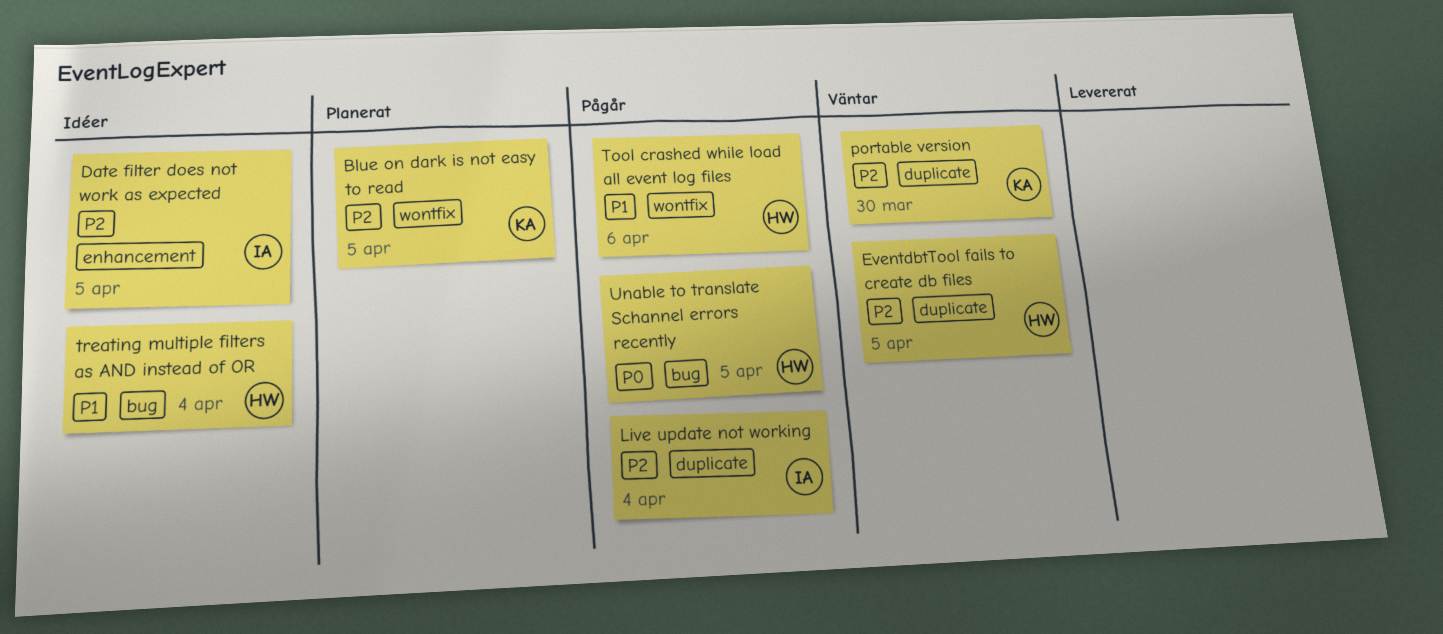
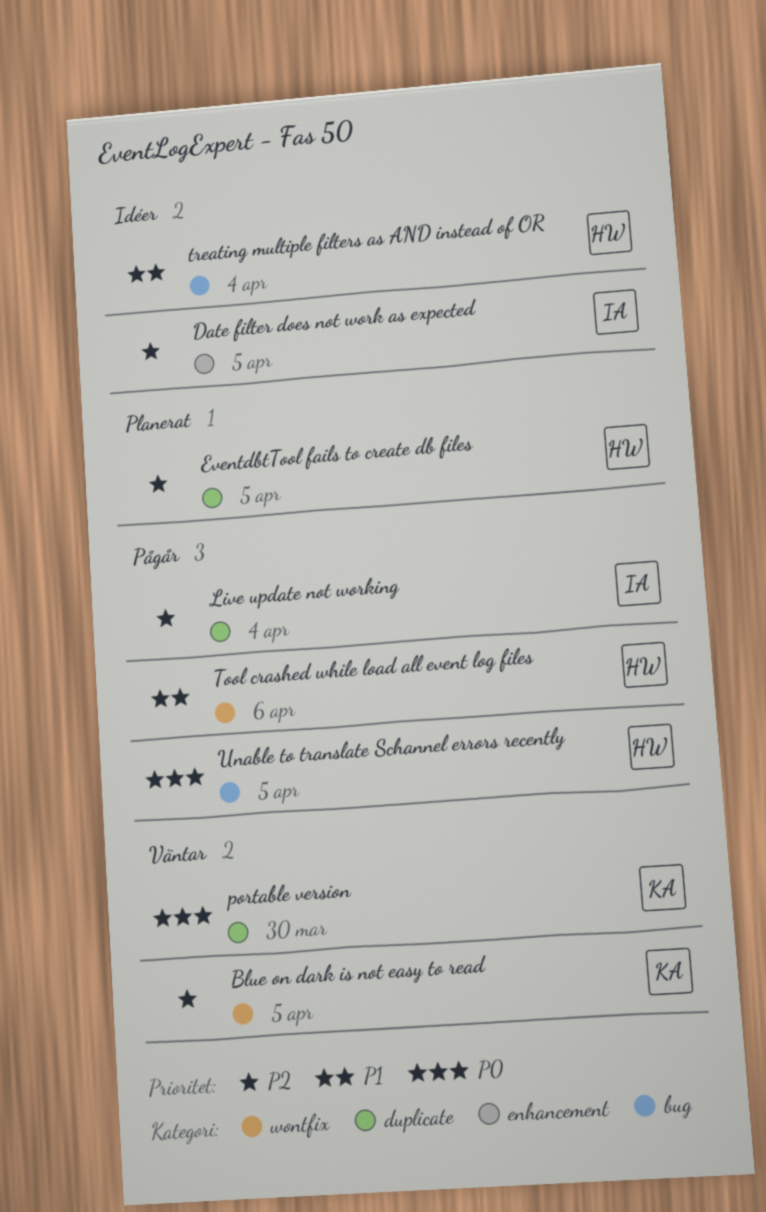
Blue on dark is not easy to read, status: Planerat -> Väntar
EventdbtTool fails to create db files, status: Väntar -> Planerat
portable version, priority: P2 -> P0

